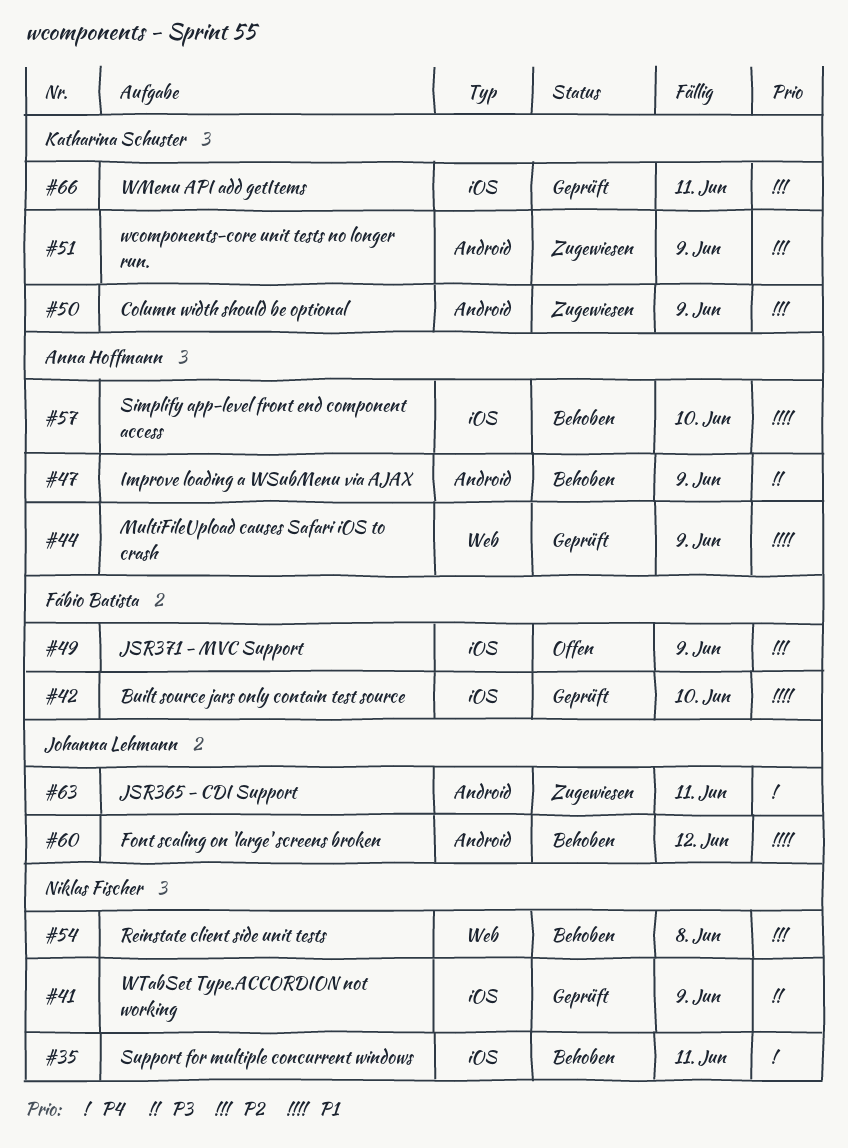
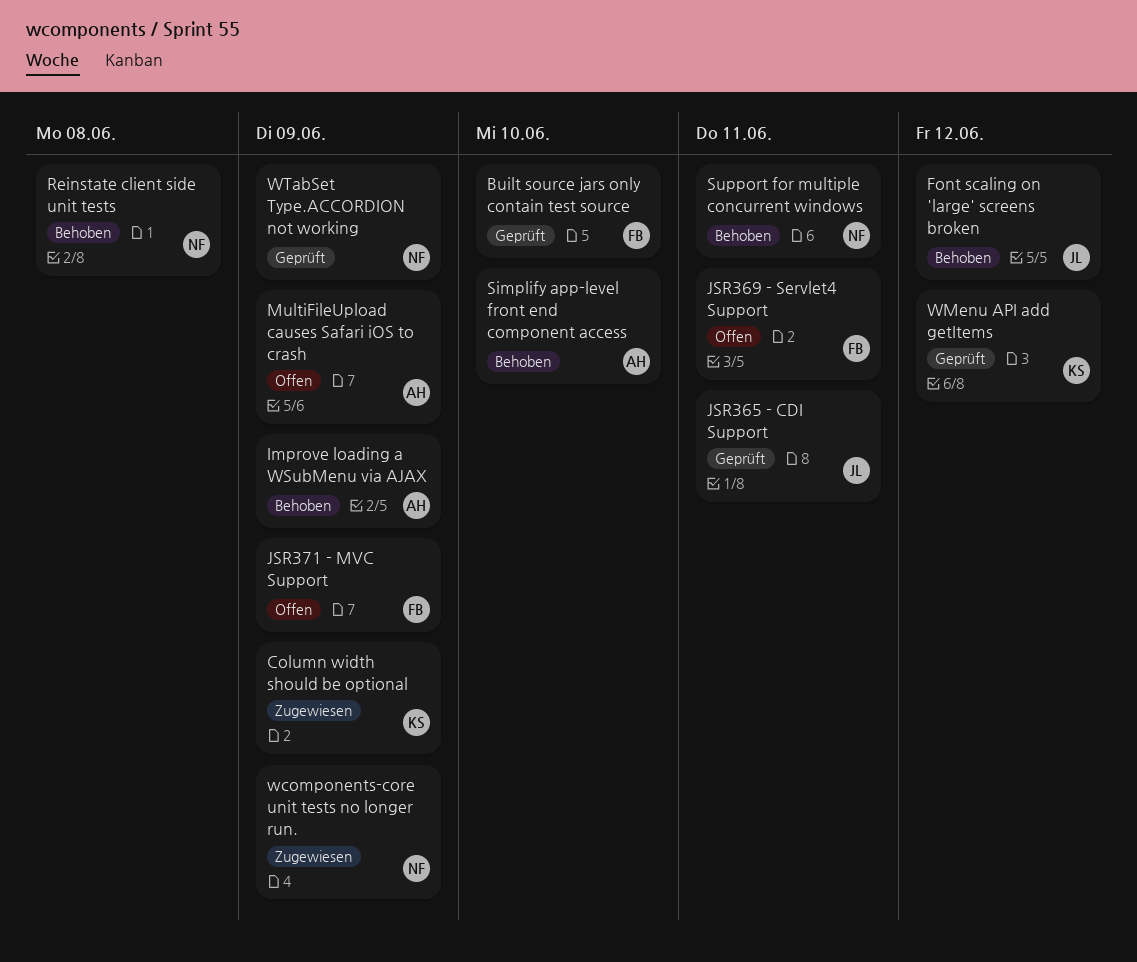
JSR365 - CDI Support, status: Zugewiesen -> Geprüft
JSR369 - Servlet4 Support: none -> present
MultiFileUpload causes Safari iOS to crash, status: Geprüft -> Offen
wcomponents-core unit tests no longer run., owner: Katharina Schuster -> Niklas Fischer
WMenu API add getItems, due: Jun 11 -> Jun 12

